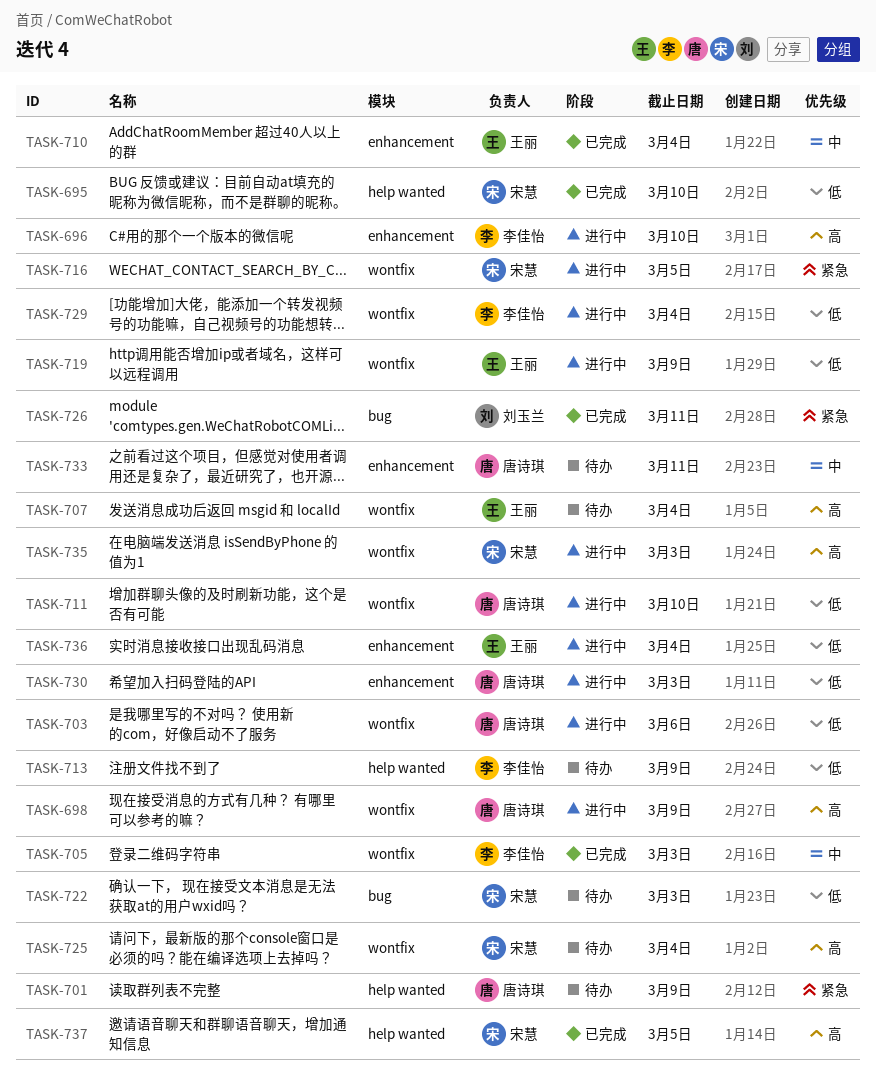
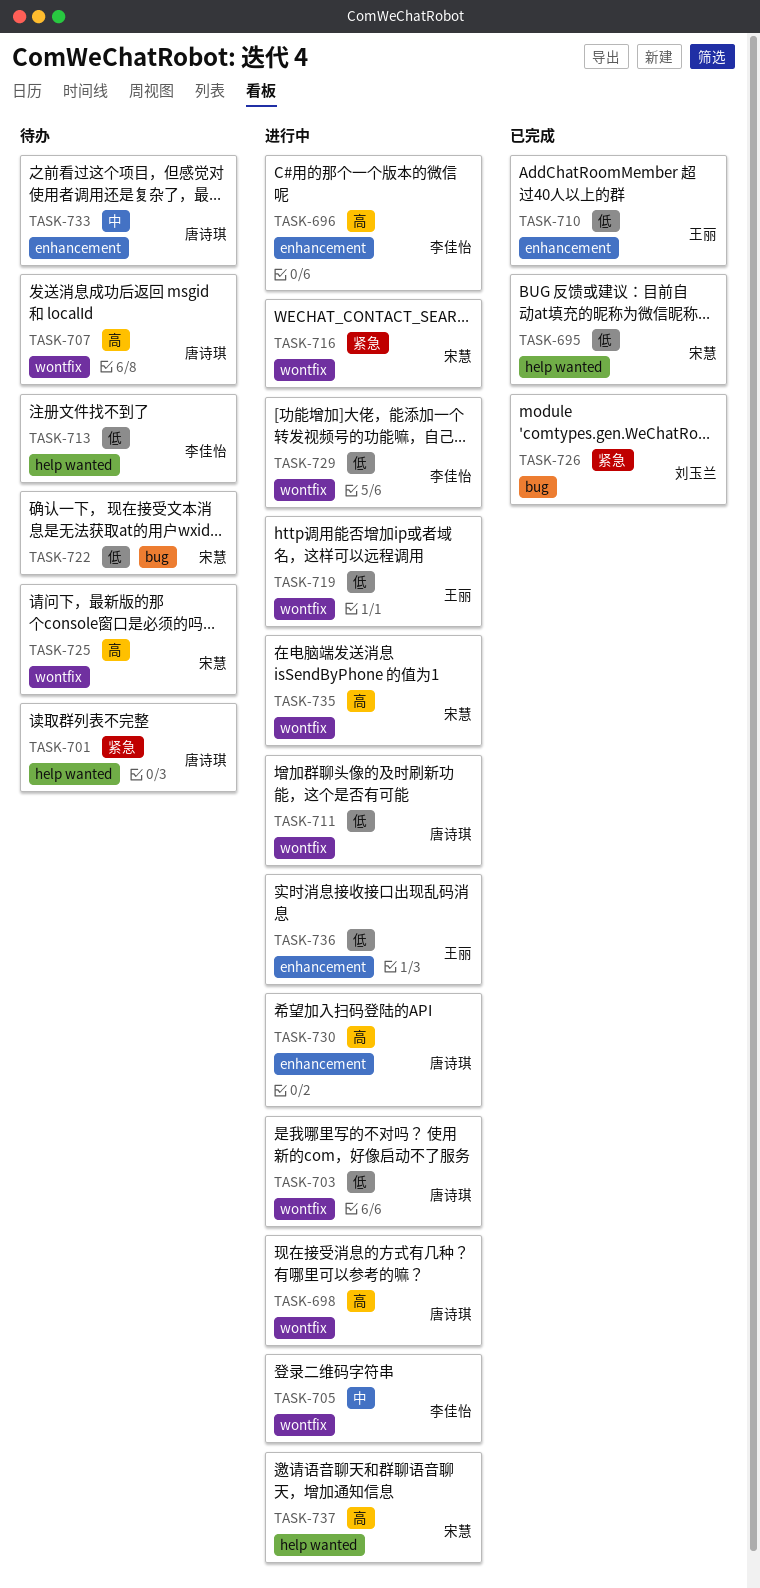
TASK-705, status: 已完成 -> 进行中
TASK-707, owner: 王丽 -> 唐诗琪
TASK-710, priority: 中 -> 低
TASK-730, priority: 低 -> 高
TASK-737, status: 已完成 -> 进行中

